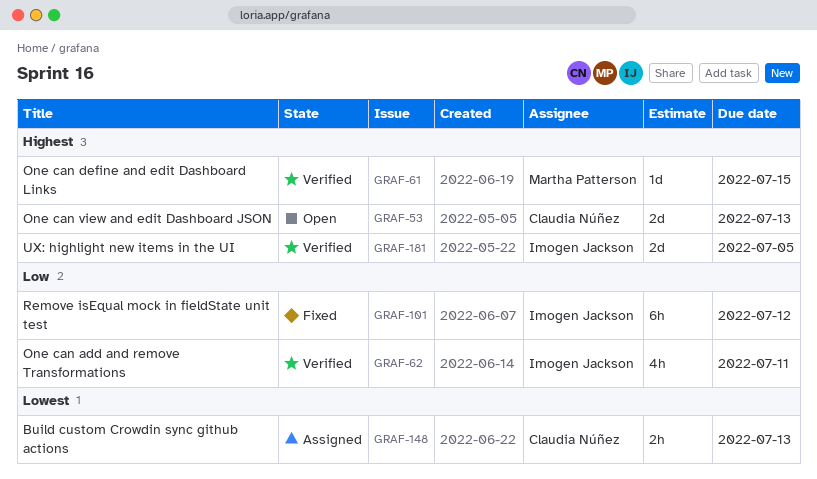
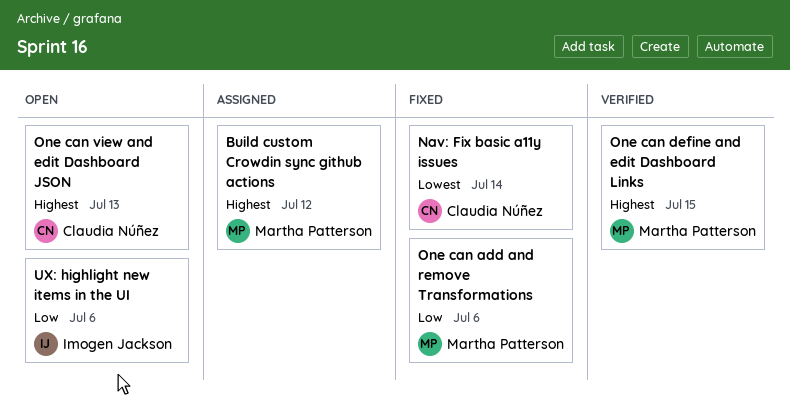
Build custom Crowdin sync github actions, owner: Claudia Núñez -> Martha Patterson
Build custom Crowdin sync github actions, priority: Lowest -> Highest
Build custom Crowdin sync github actions, due: Jul 13 -> Jul 12
Nav: Fix basic a11y issues: none -> present
One can add and remove Transformations, status: Verified -> Fixed
One can add and remove Transformations, owner: Imogen Jackson -> Martha Patterson
One can add and remove Transformations, due: Jul 11 -> Jul 6
Remove isEqual mock in fieldState unit test: present -> none
UX: highlight new items in the UI, status: Verified -> Open
UX: highlight new items in the UI, priority: Highest -> Low
UX: highlight new items in the UI, due: Jul 5 -> Jul 6

